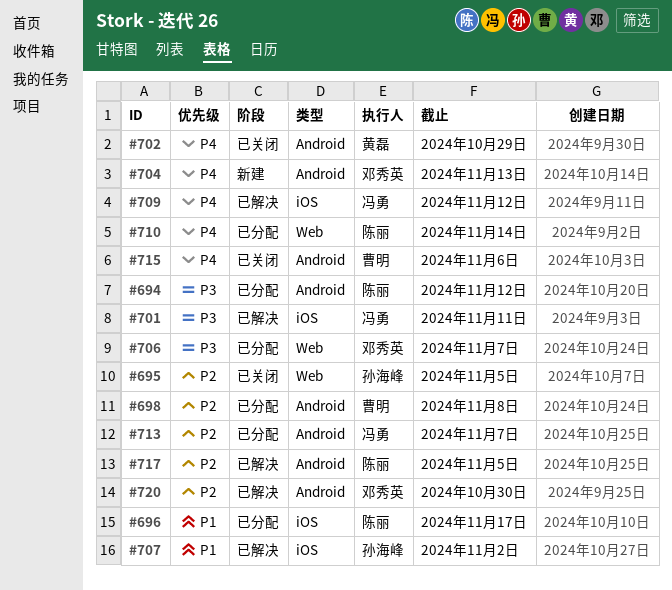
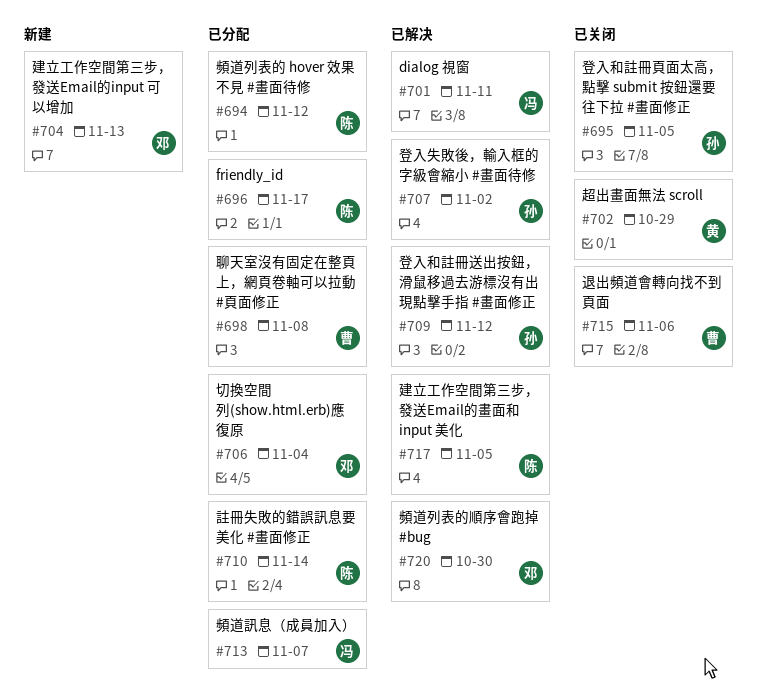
#706, due: Nov 7 -> Nov 4
#709, owner: 冯勇 -> 孙海峰

